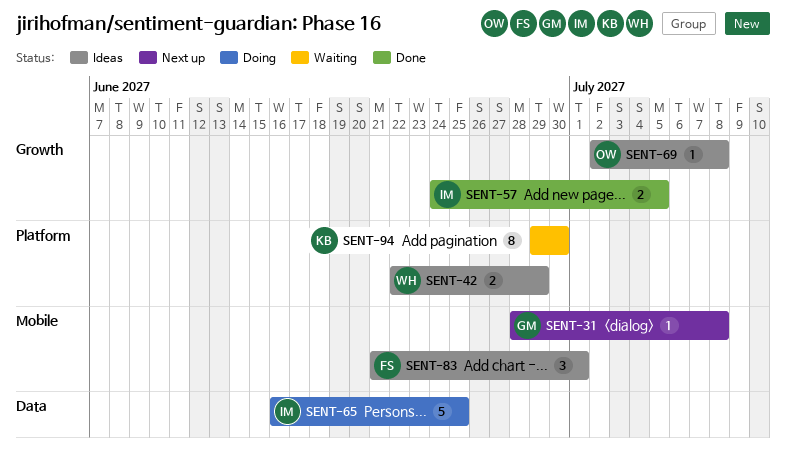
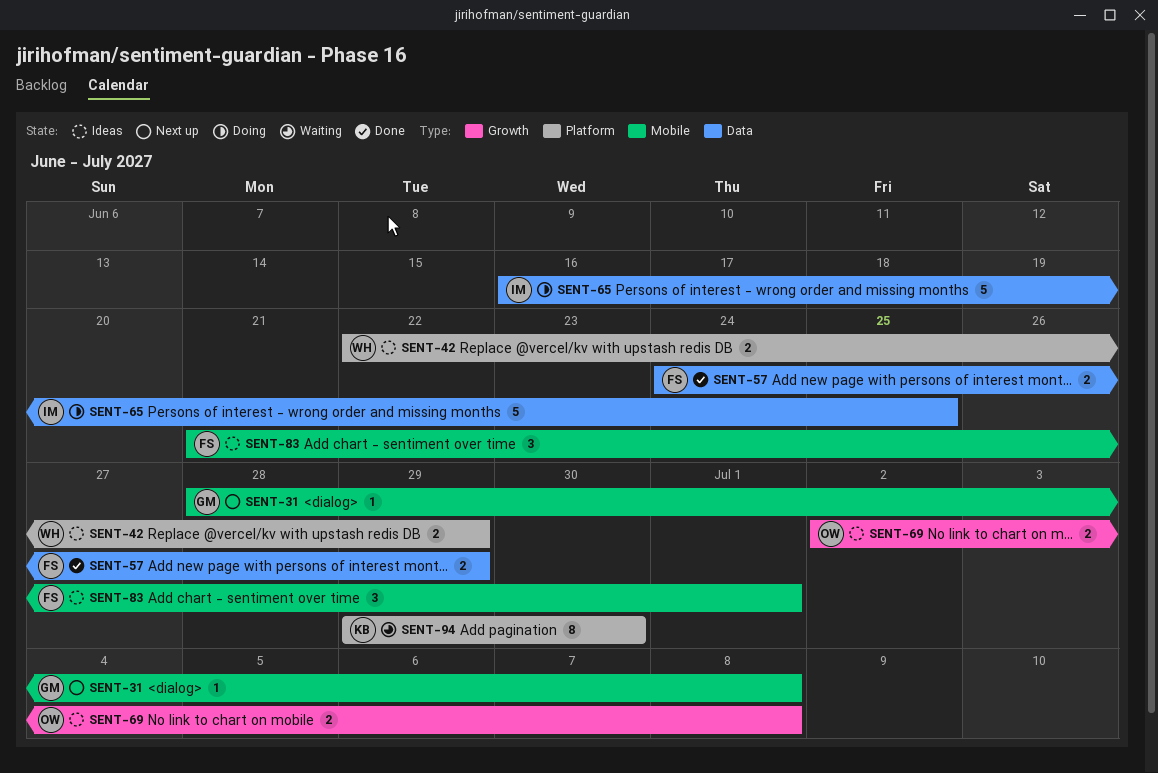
SENT-57, owner: IM -> FS
SENT-57, label: Growth -> Data
SENT-57, due: Jul 5 -> Jun 29
SENT-69, estimate: 1 -> 2

